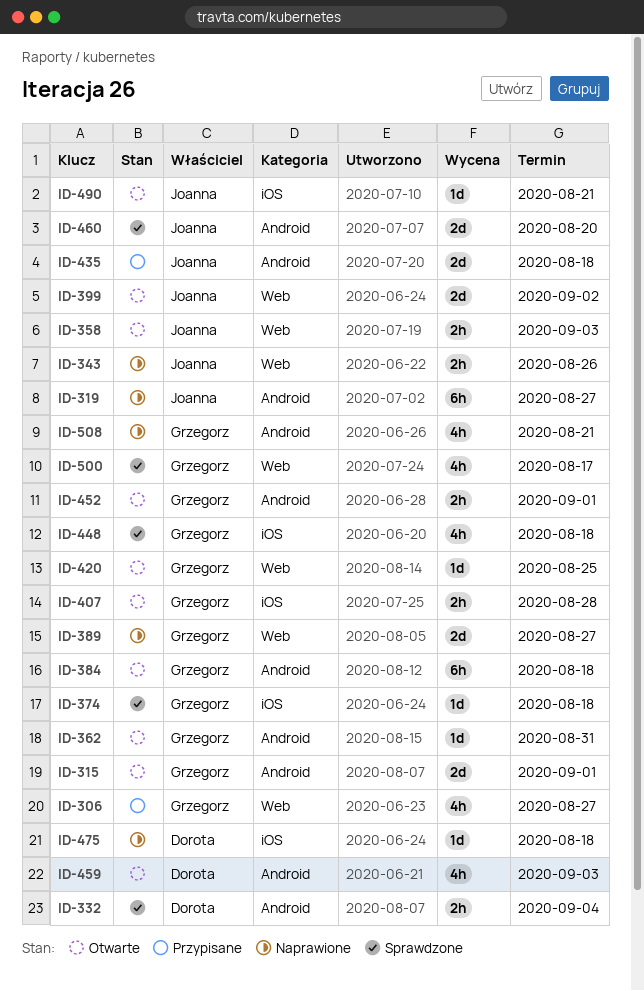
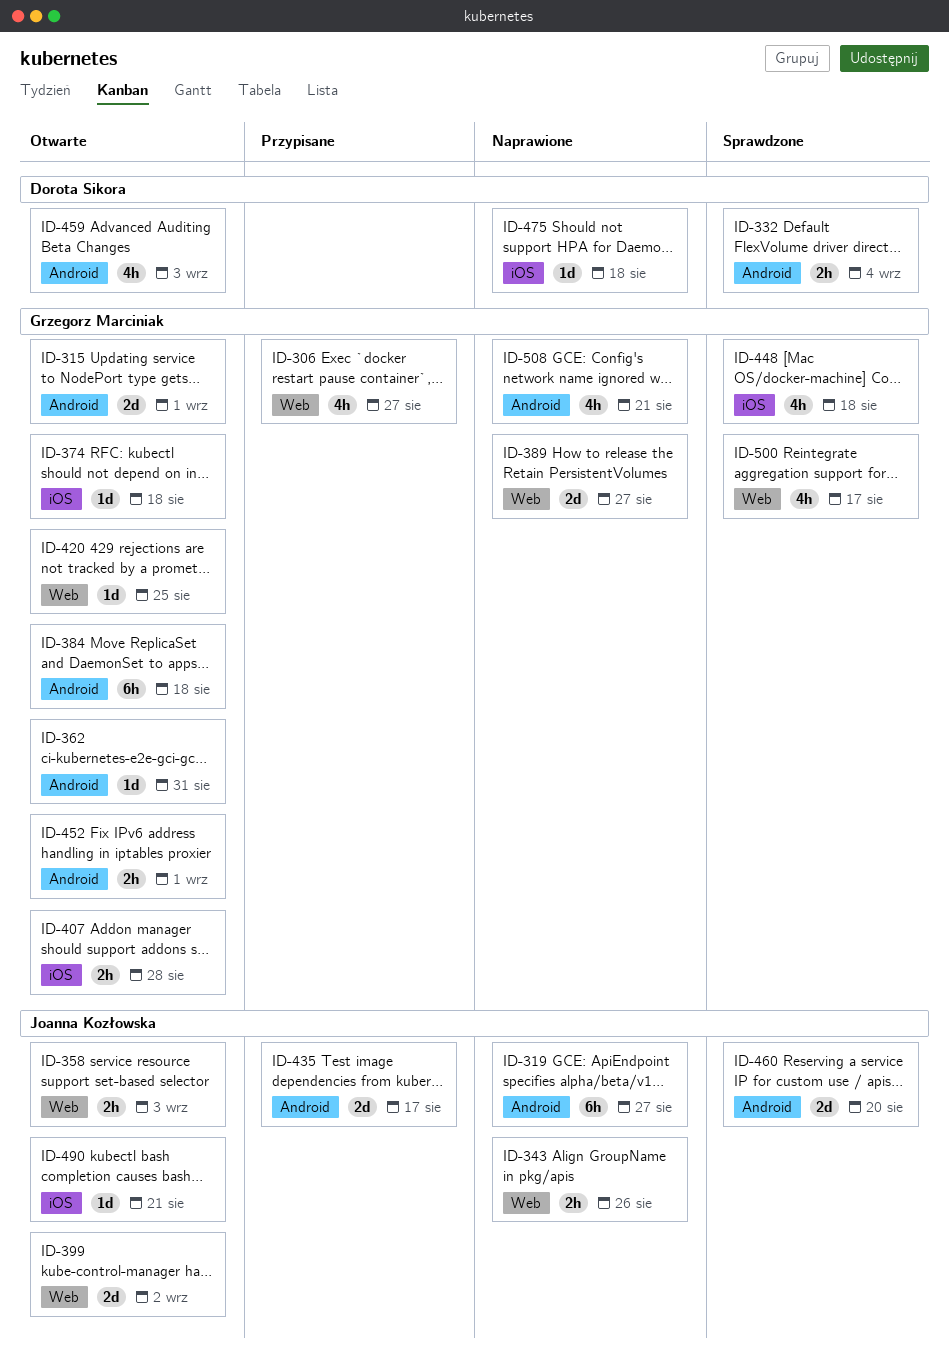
ID-374, status: Sprawdzone -> Otwarte
ID-435, due: Aug 18 -> Aug 17

